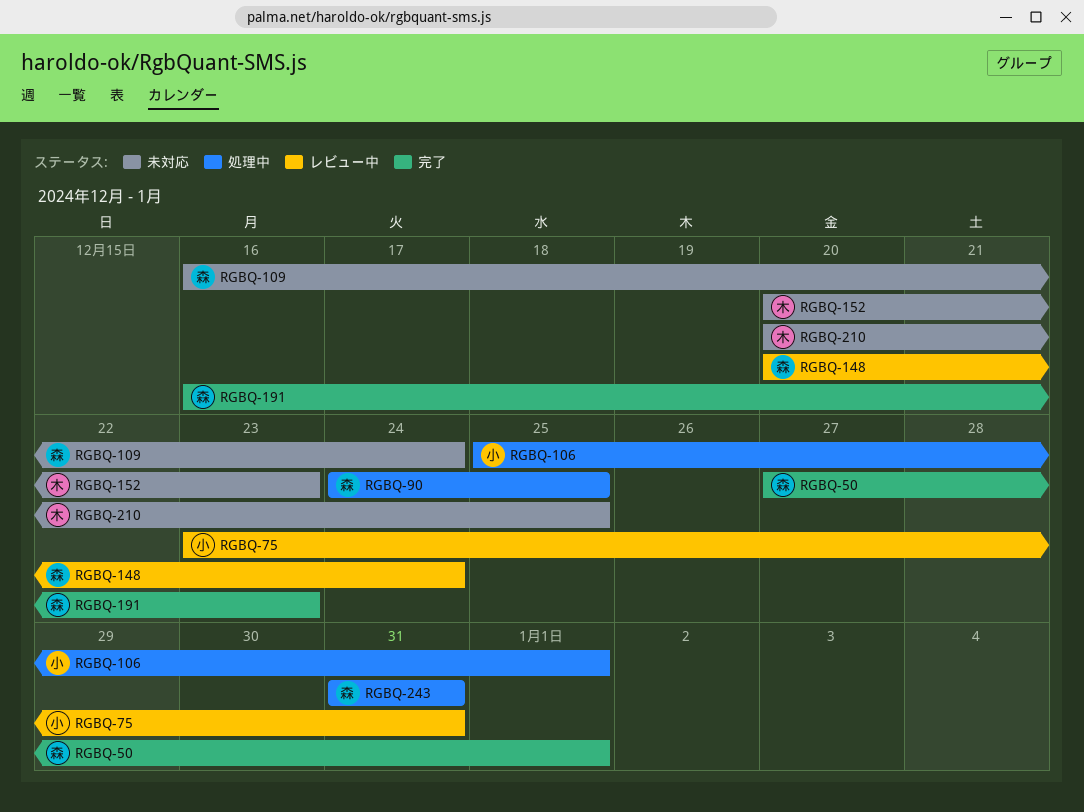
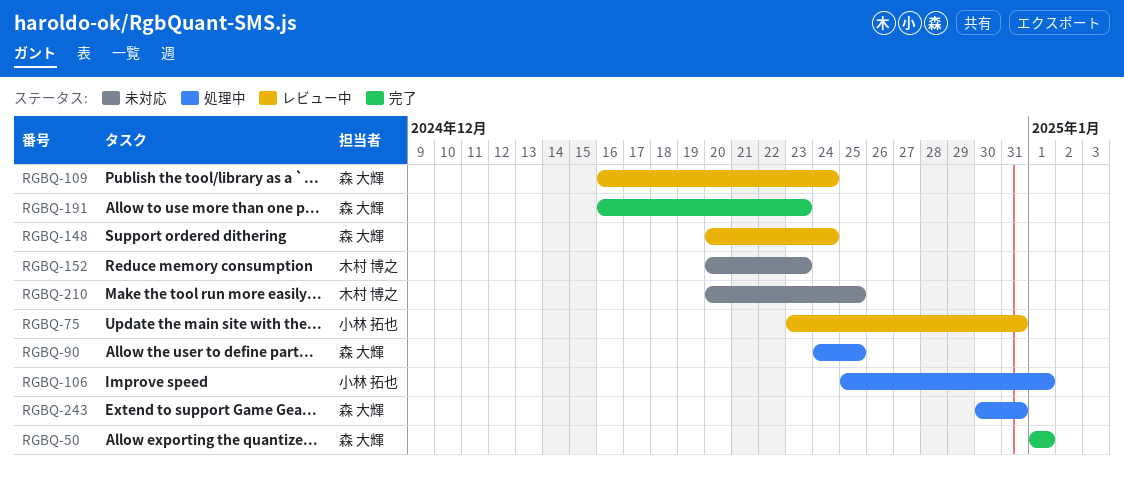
RGBQ-50, start: Dec 27 -> Jan 1
RGBQ-109, status: 未対応 -> レビュー中
RGBQ-243, start: Dec 31 -> Dec 30

